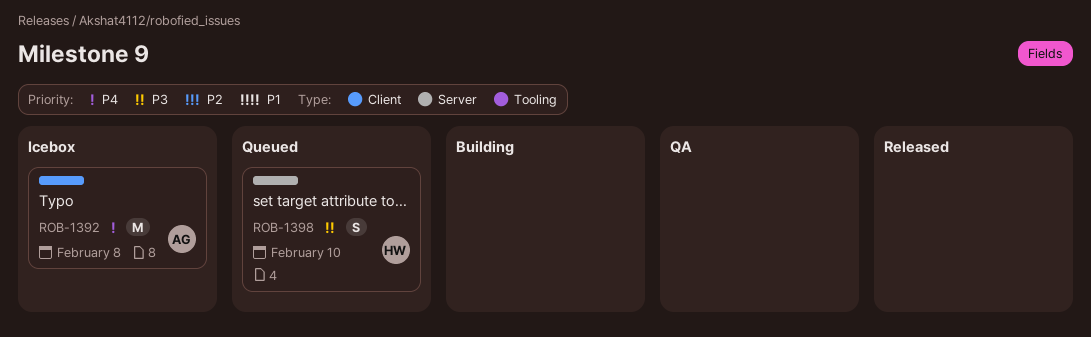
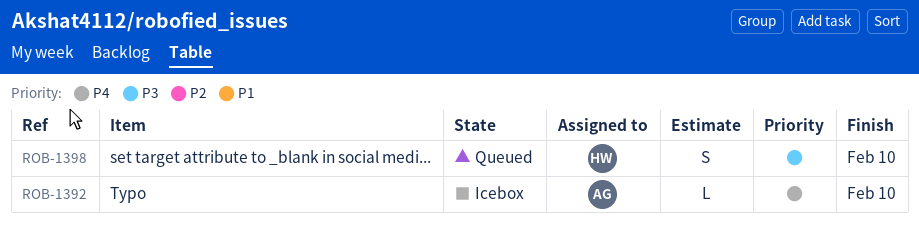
ROB-1392, estimate: M -> L
ROB-1392, due: Feb 8 -> Feb 10

